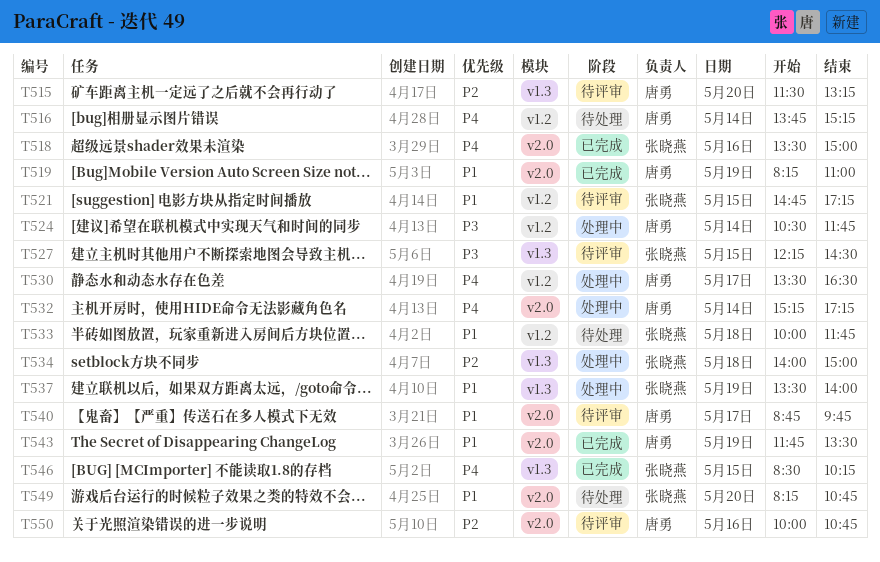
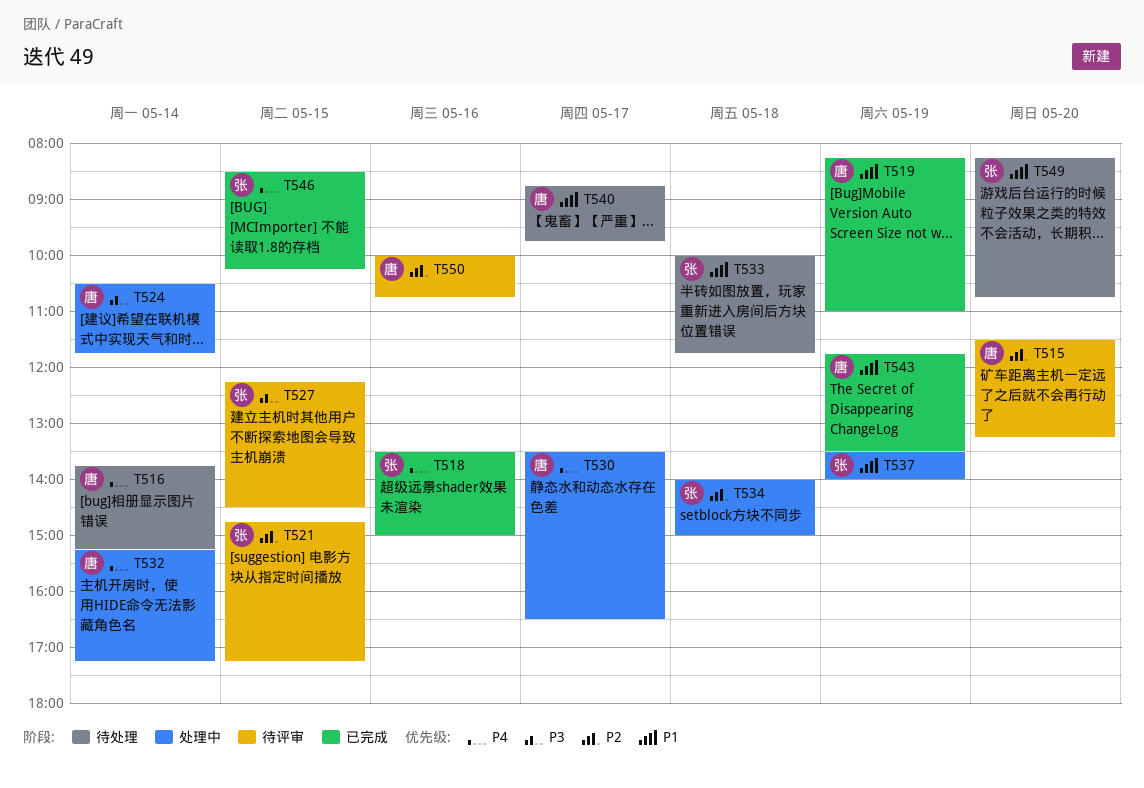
T521, priority: P1 -> P2
T540, status: 待评审 -> 待处理

